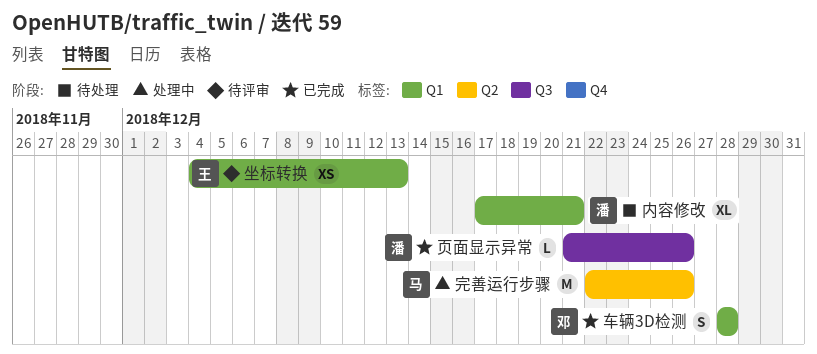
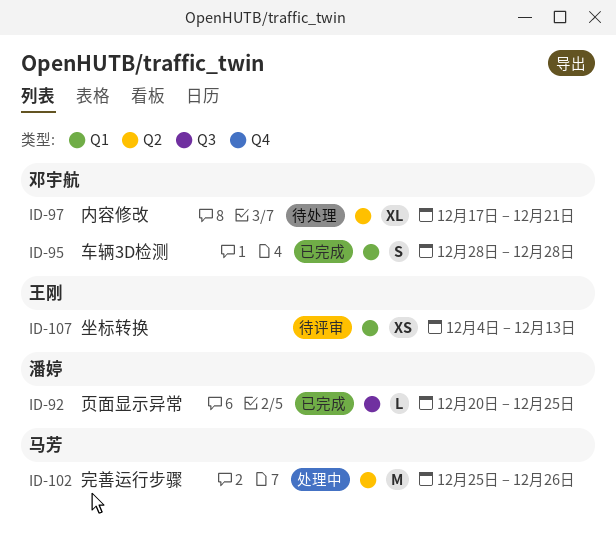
内容修改, owner: 潘婷 -> 邓宇航
内容修改, label: Q1 -> Q2
完善运行步骤, start: Dec 22 -> Dec 25
页面显示异常, start: Dec 21 -> Dec 20
页面显示异常, due: Dec 26 -> Dec 25

